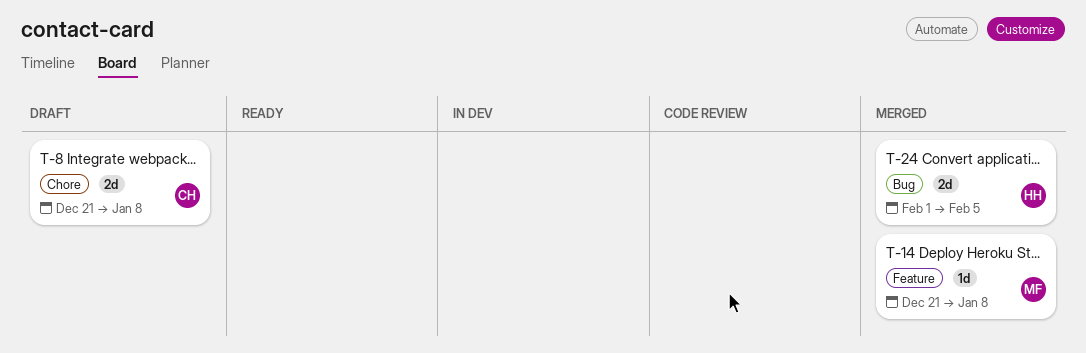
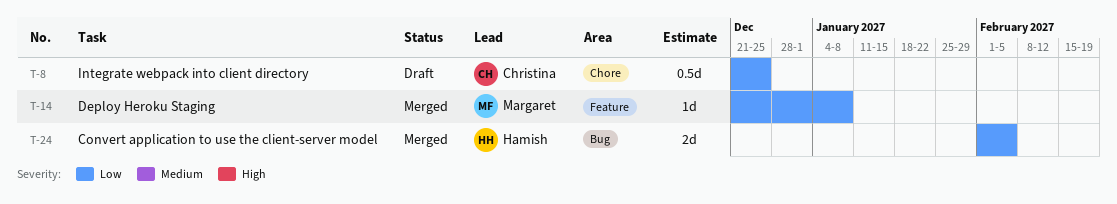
T-8, estimate: 2d -> 0.5d
T-8, due: Jan 8 -> Dec 25

